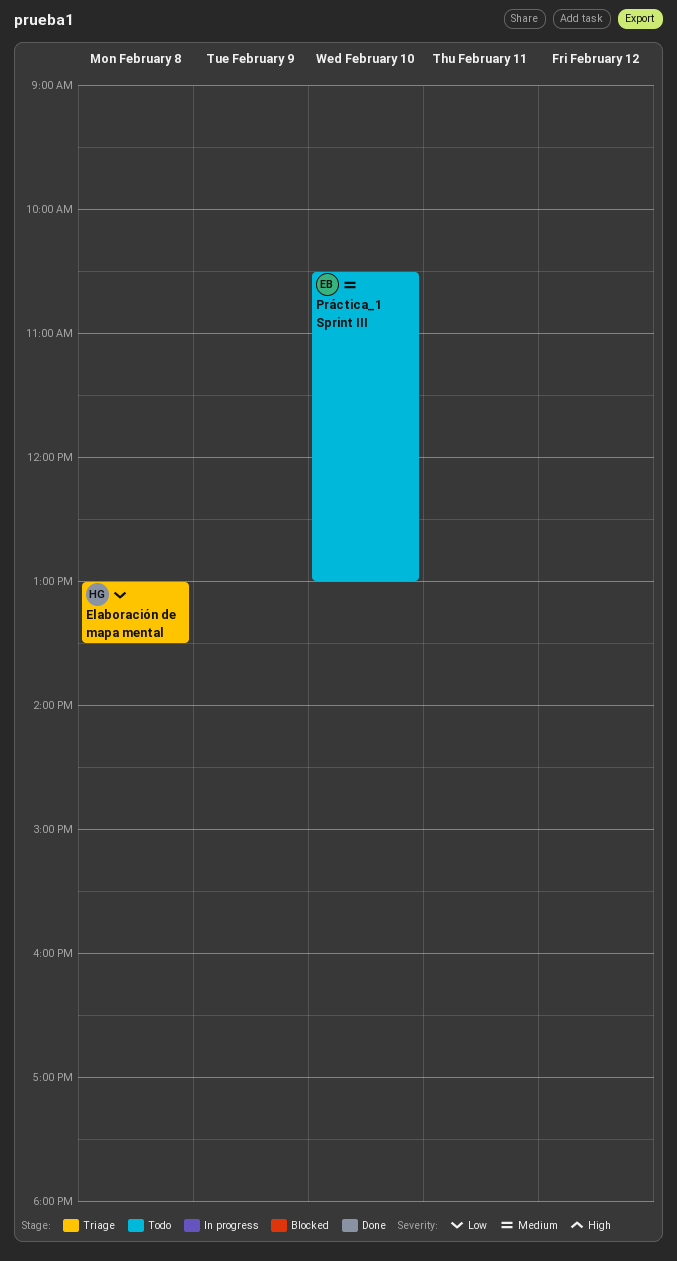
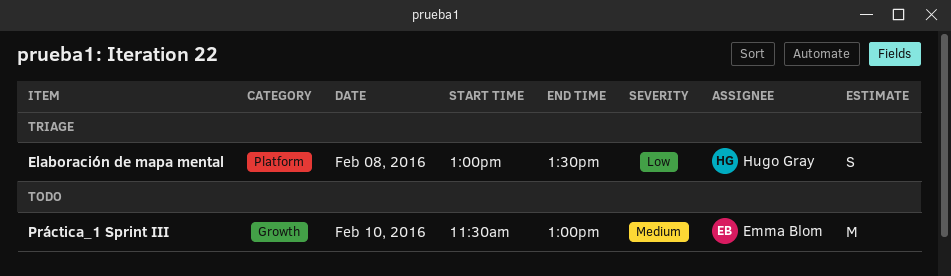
Práctica_1 Sprint III, begins: 10:30 -> 11:30

